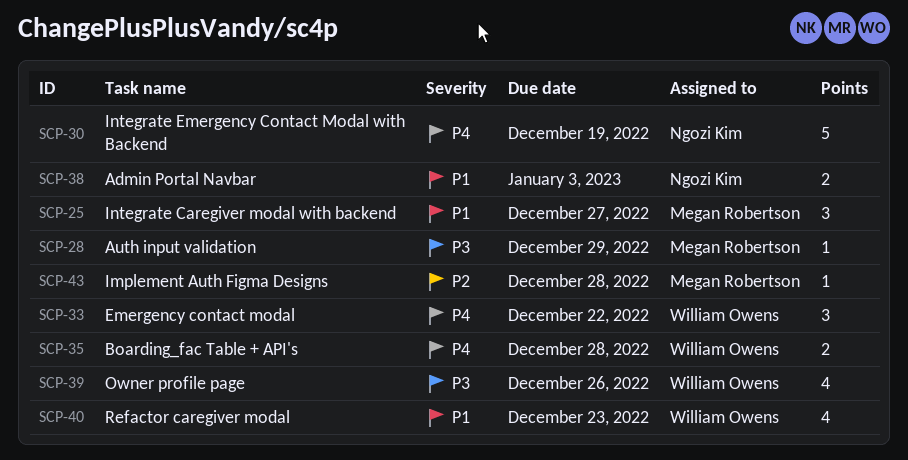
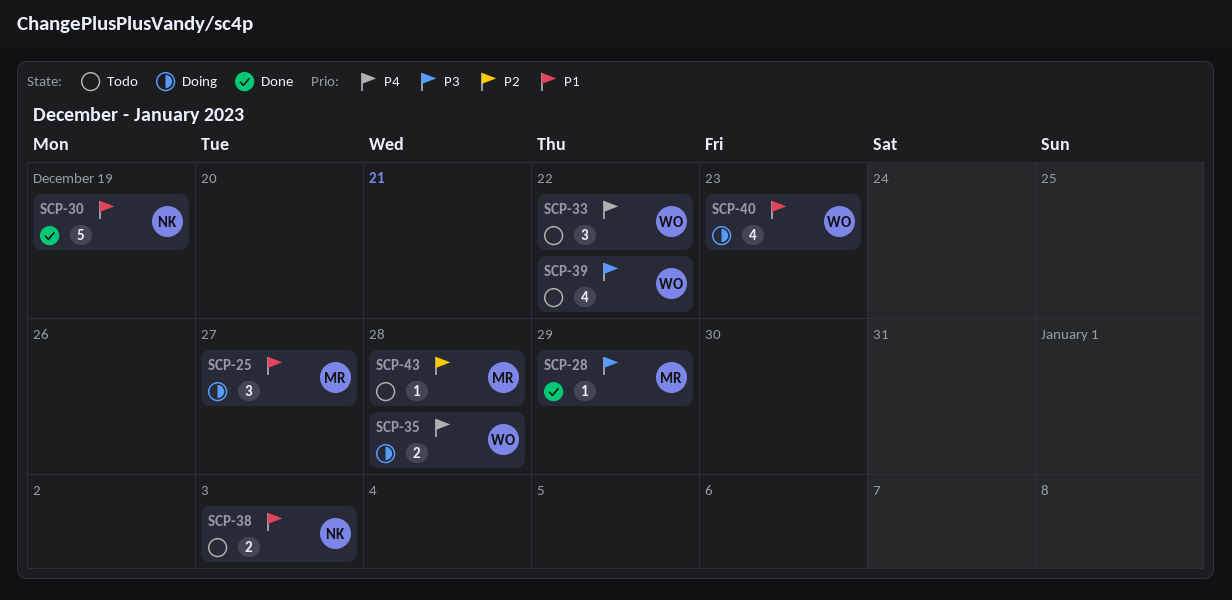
SCP-30, priority: P4 -> P1
SCP-39, due: Dec 26 -> Dec 22

